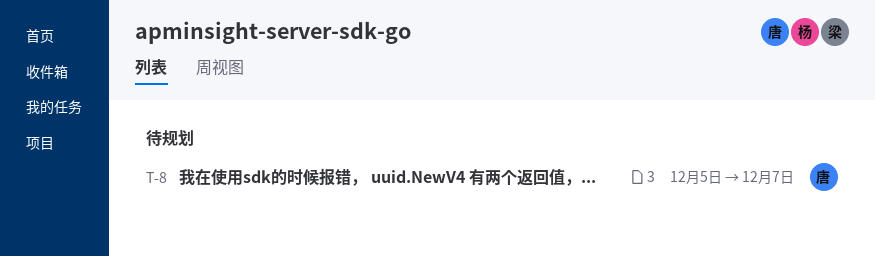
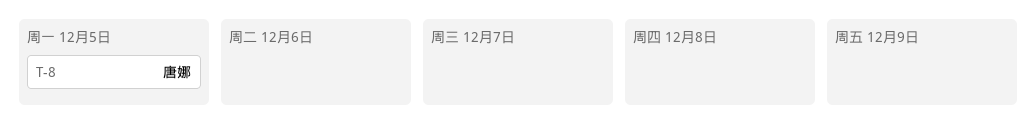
T-8, due: Dec 7 -> Dec 5

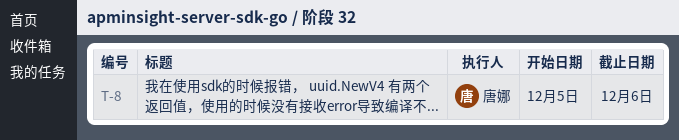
T-8, due: Dec 5 -> Dec 6

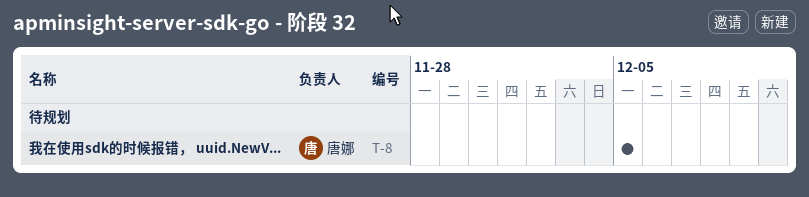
T-8, due: Dec 6 -> Dec 5

